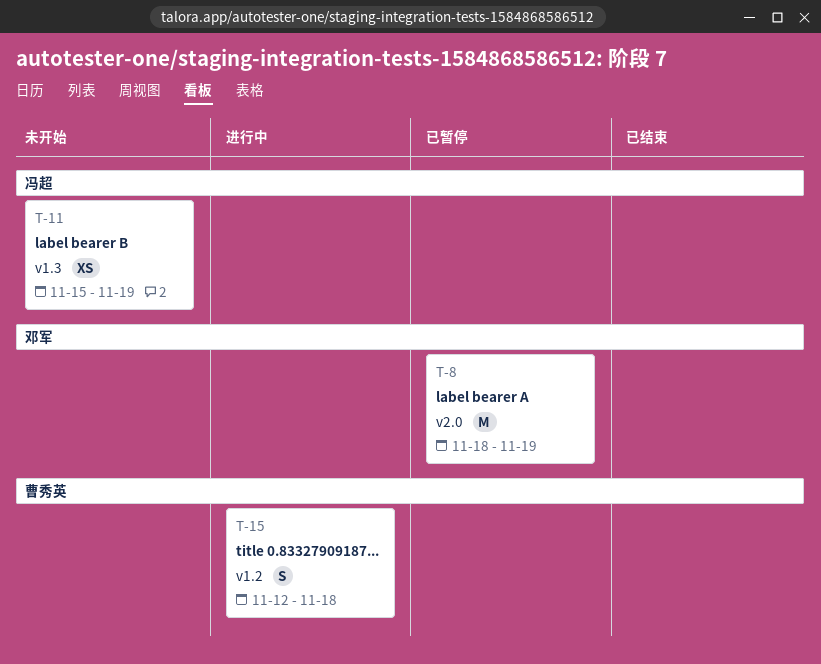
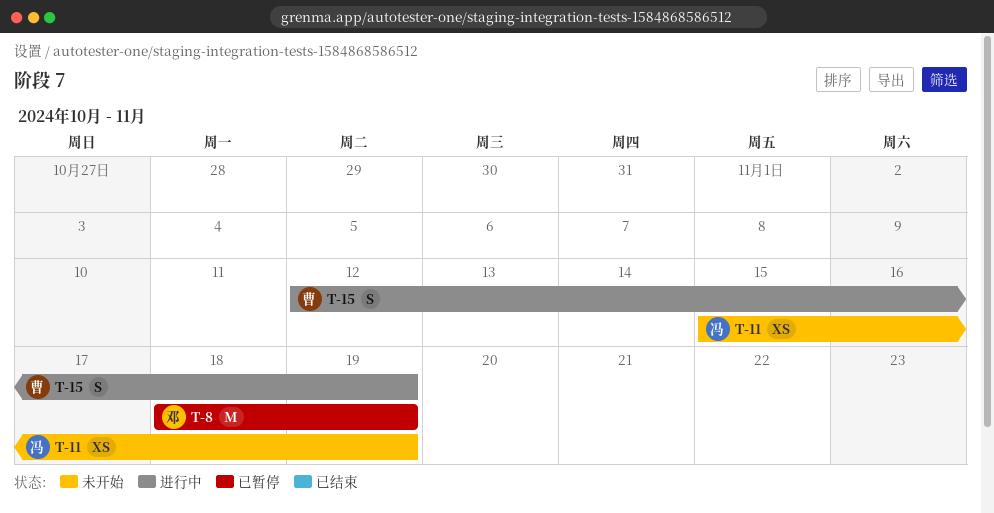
T-15, due: Nov 18 -> Nov 19

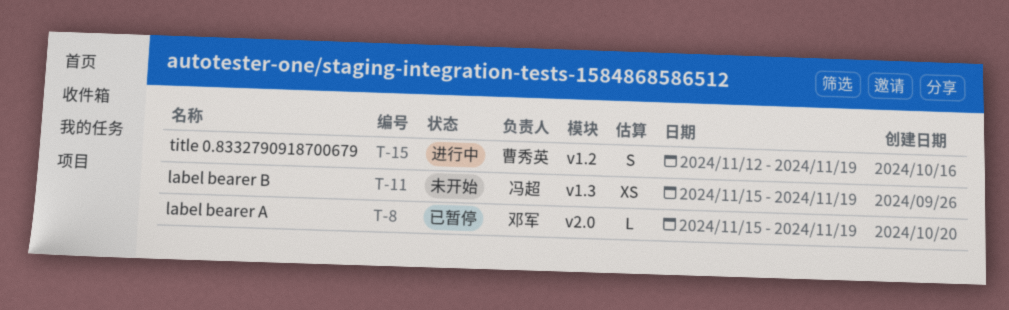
T-8, estimate: M -> L
T-8, start: Nov 18 -> Nov 15

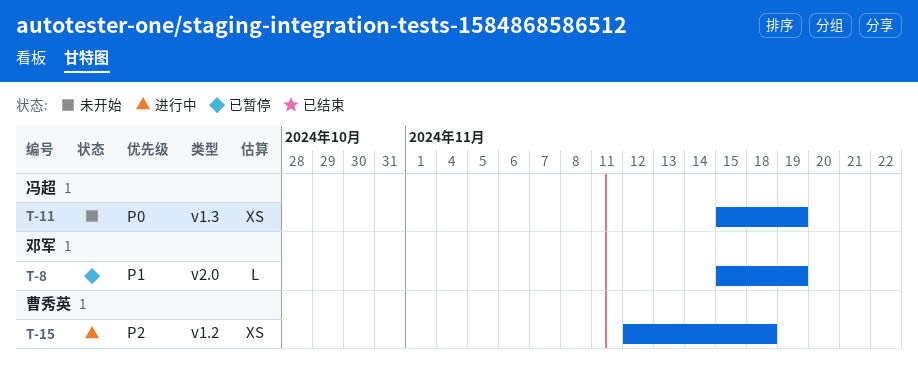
T-15, estimate: S -> XS
T-15, due: Nov 19 -> Nov 18

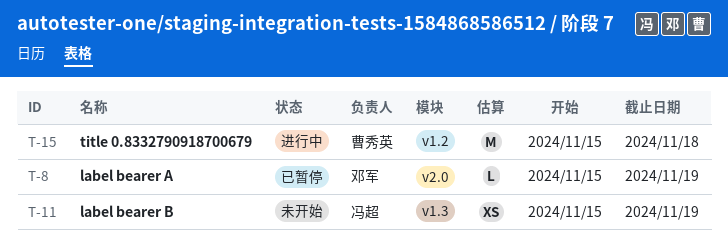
T-15, estimate: XS -> M
T-15, start: Nov 12 -> Nov 15

